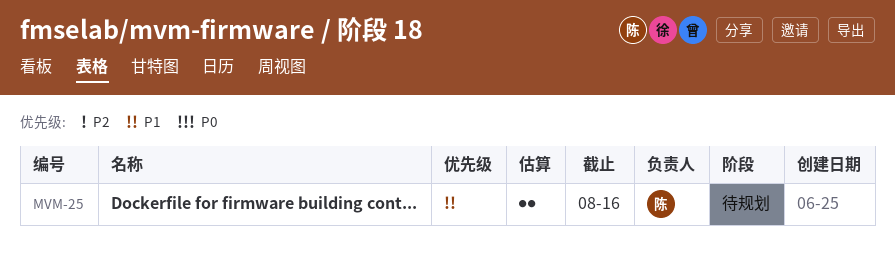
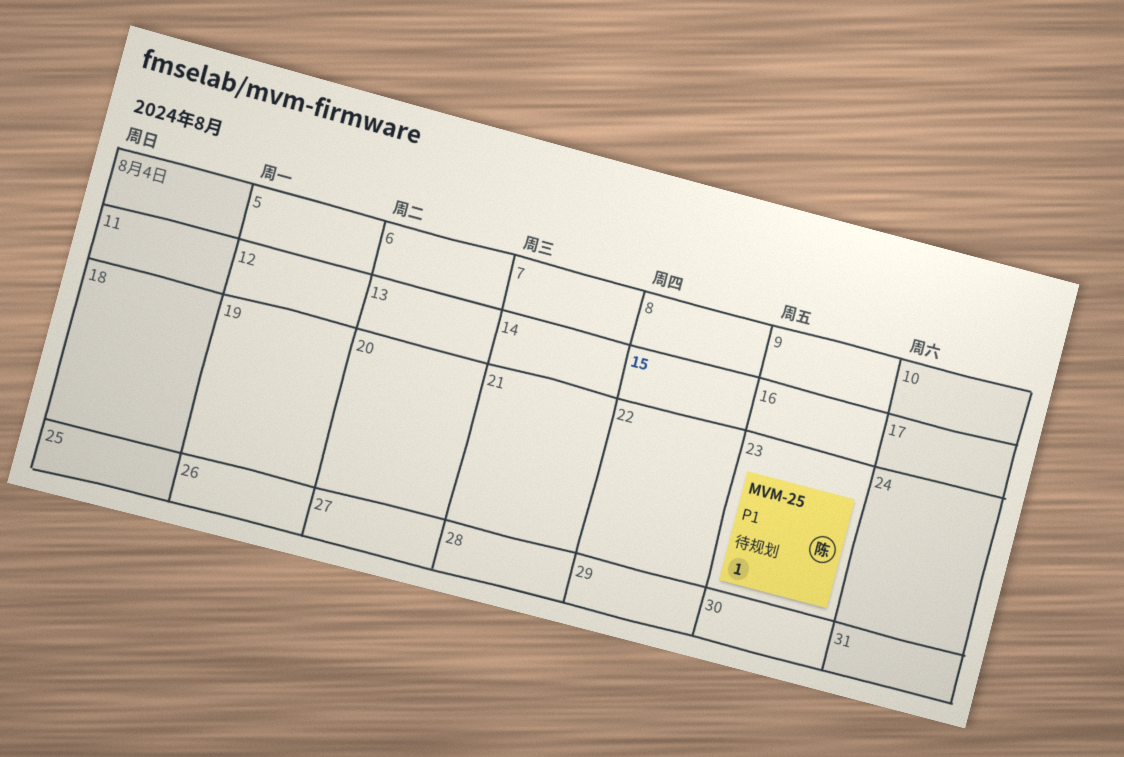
MVM-25, estimate: 2 -> 1
MVM-25, due: Aug 16 -> Aug 23

